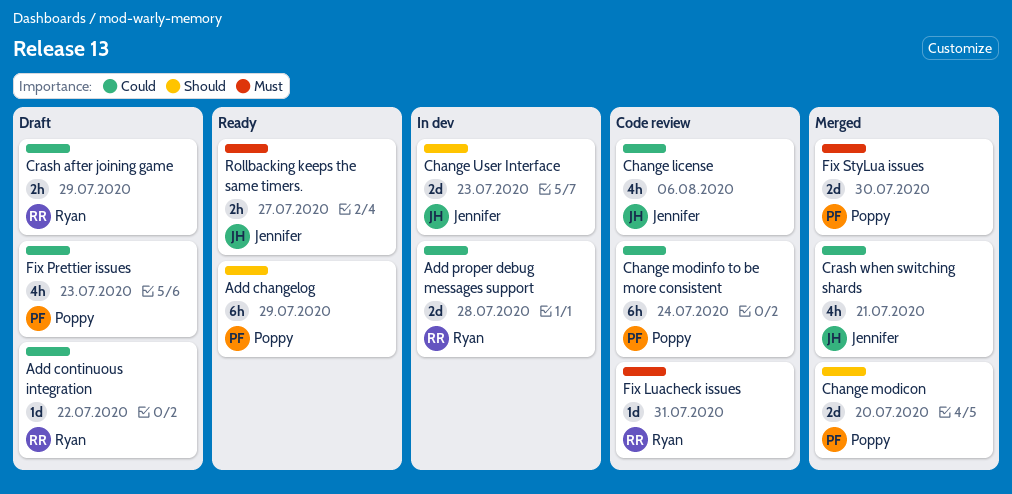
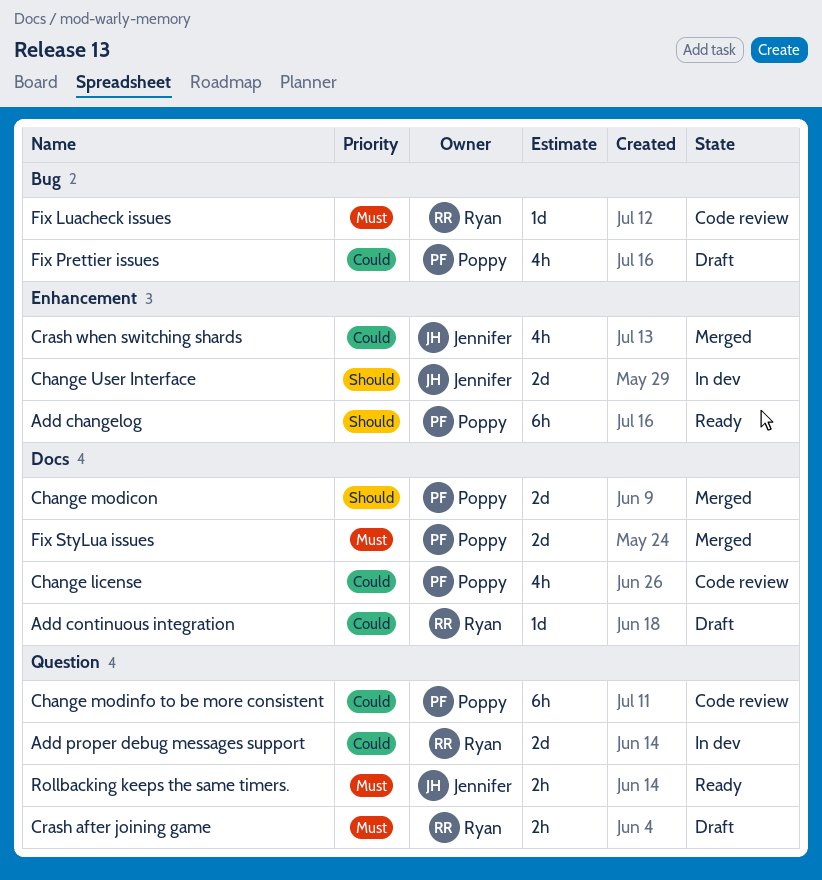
Change license, owner: Jennifer -> Poppy
Crash after joining game, priority: Could -> Must

